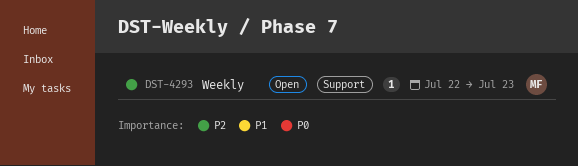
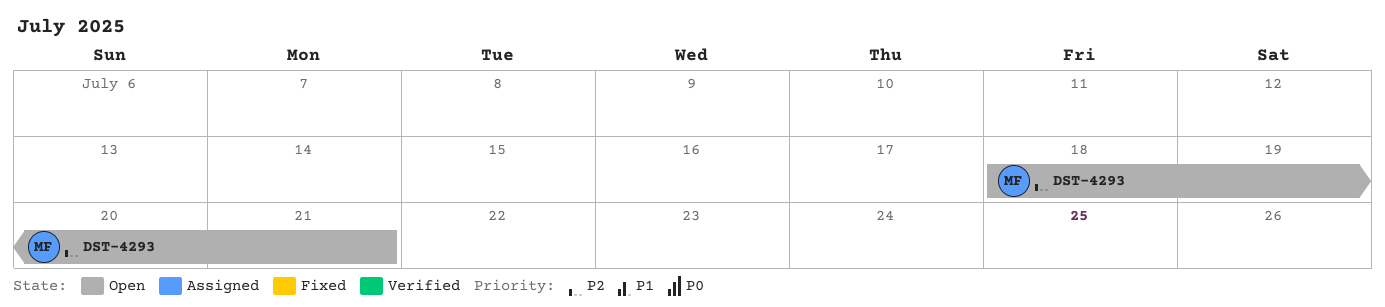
DST-4293, start: Jul 22 -> Jul 18
DST-4293, due: Jul 23 -> Jul 21

